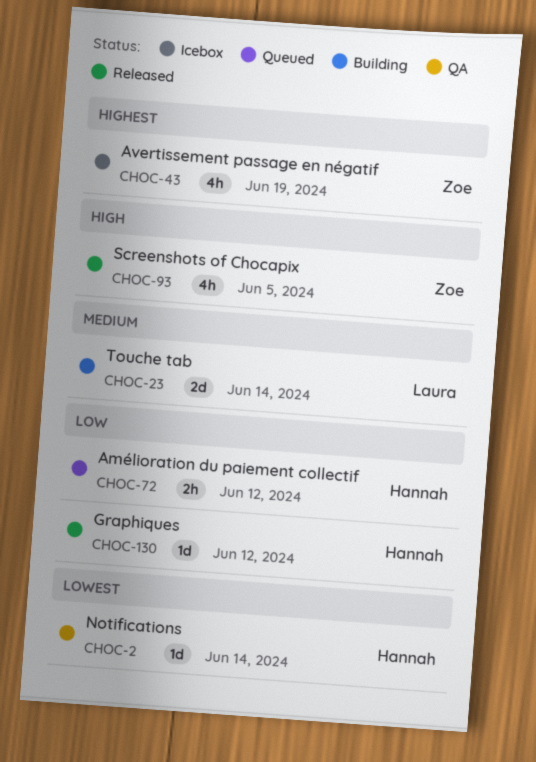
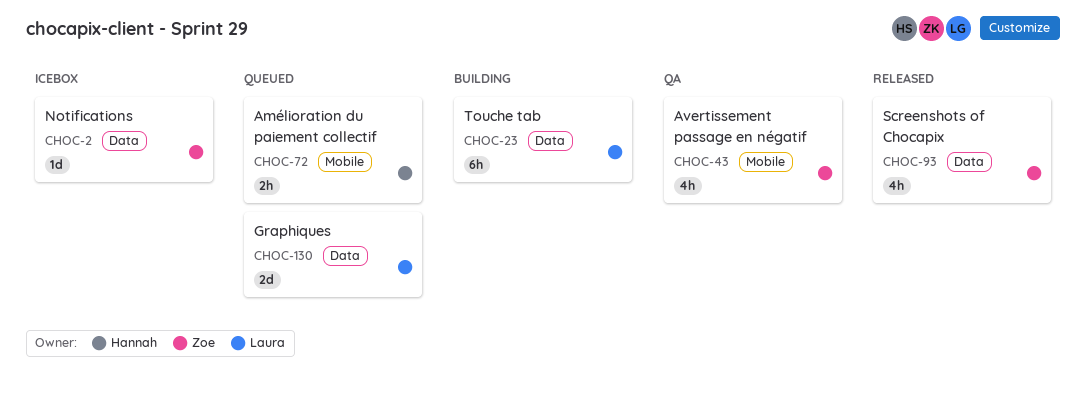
CHOC-2, status: QA -> Icebox
CHOC-2, owner: Hannah -> Zoe
CHOC-23, estimate: 2d -> 6h
CHOC-43, status: Icebox -> QA
CHOC-130, status: Released -> Queued
CHOC-130, owner: Hannah -> Laura
CHOC-130, estimate: 1d -> 2d

